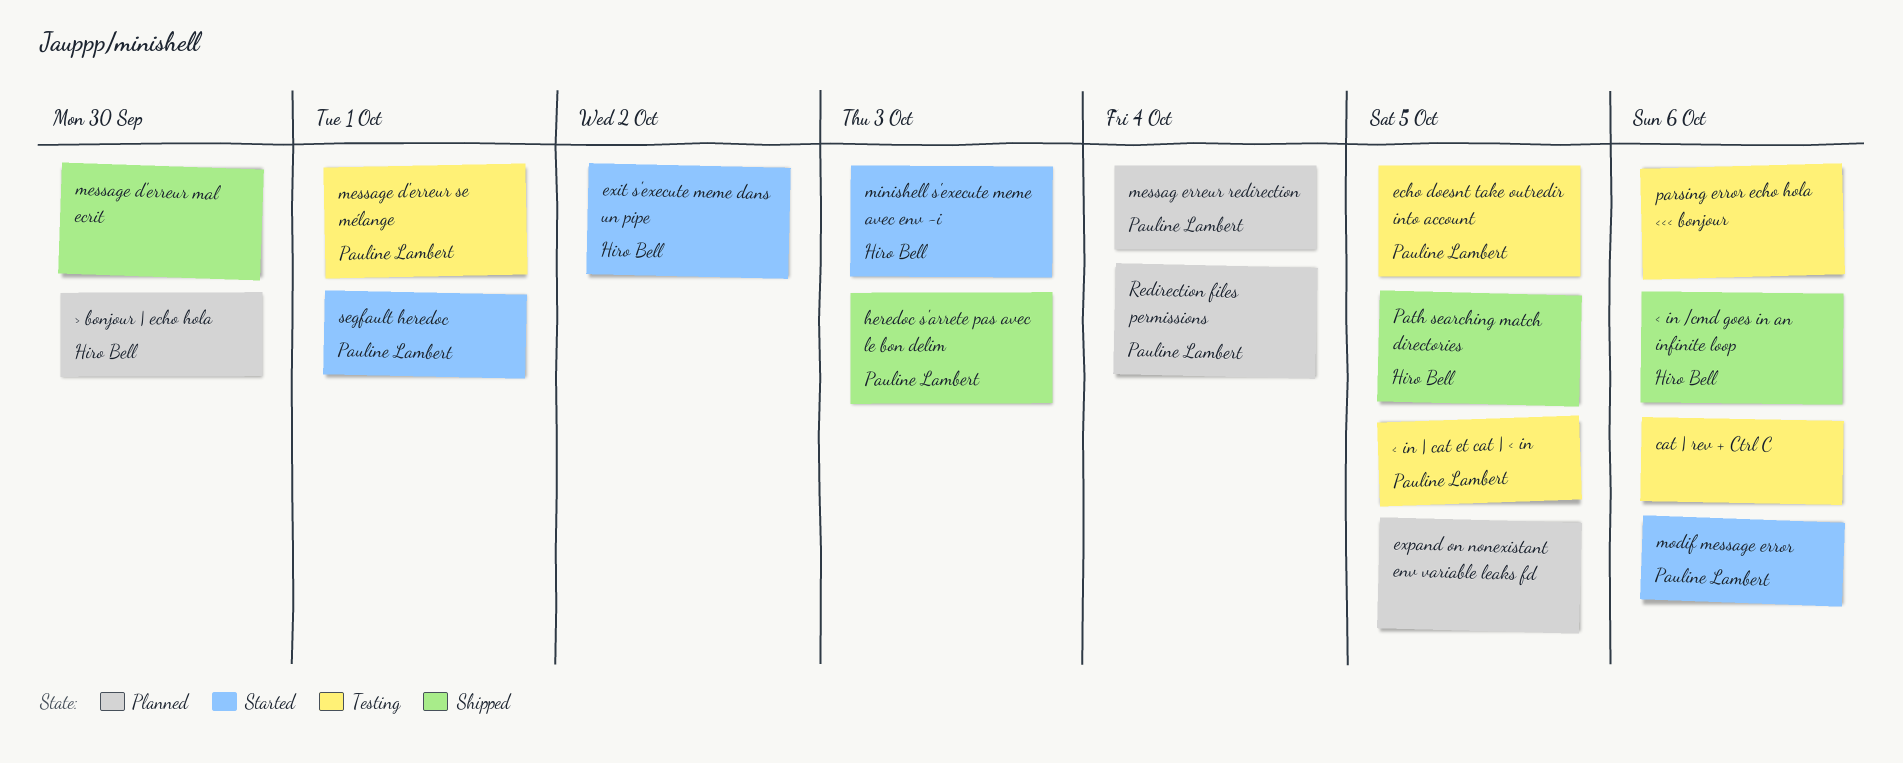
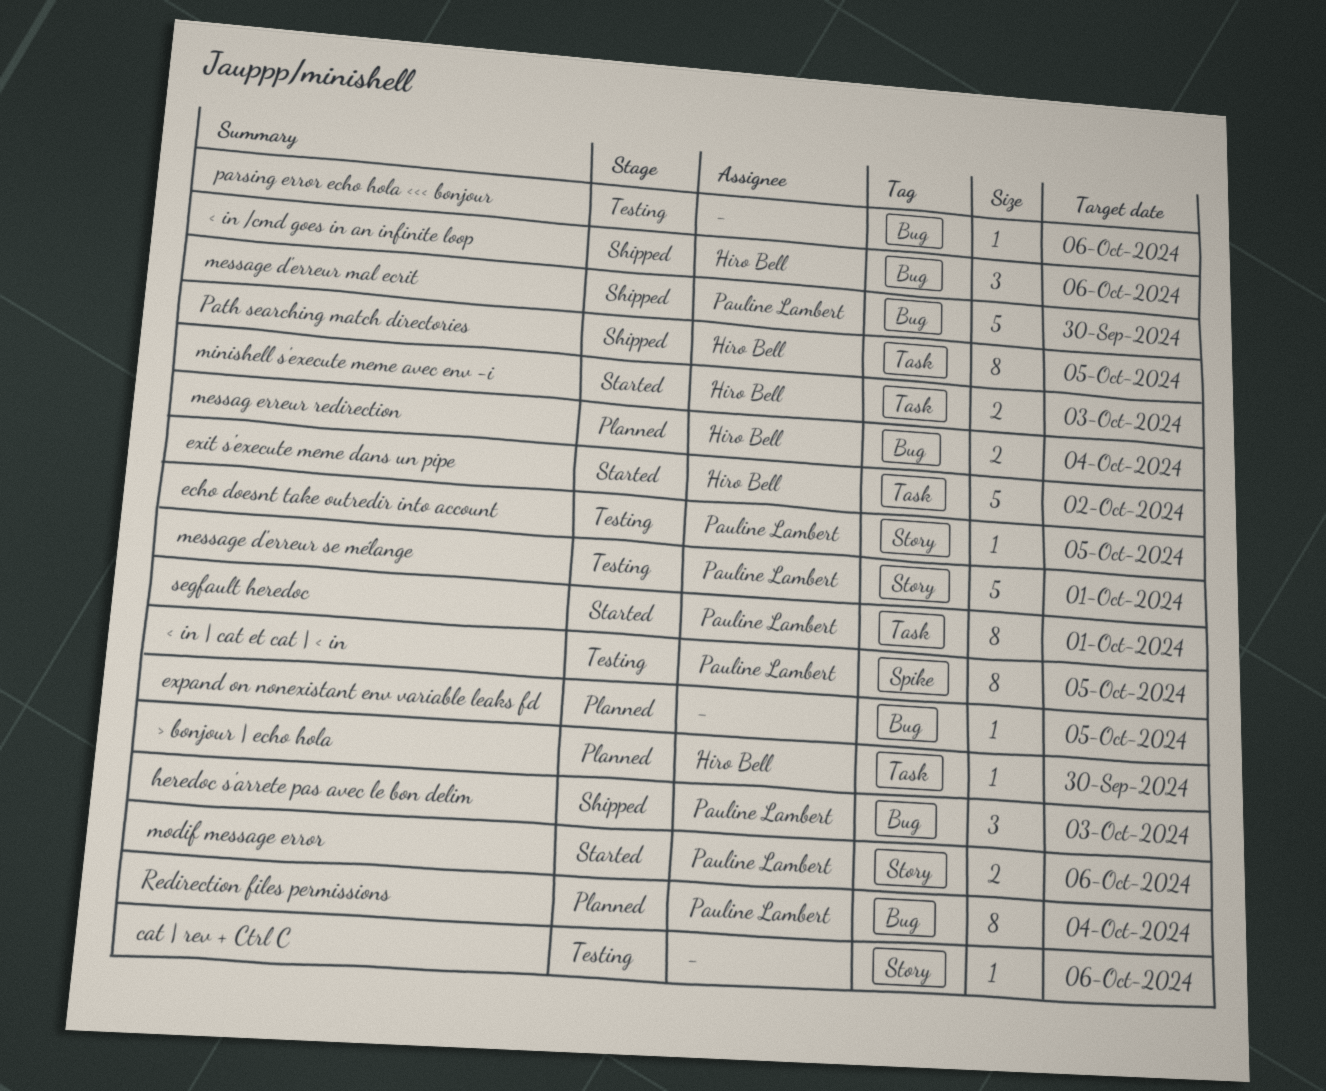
messag erreur redirection, owner: Pauline Lambert -> Hiro Bell
message d'erreur mal ecrit, owner: none -> Pauline Lambert

